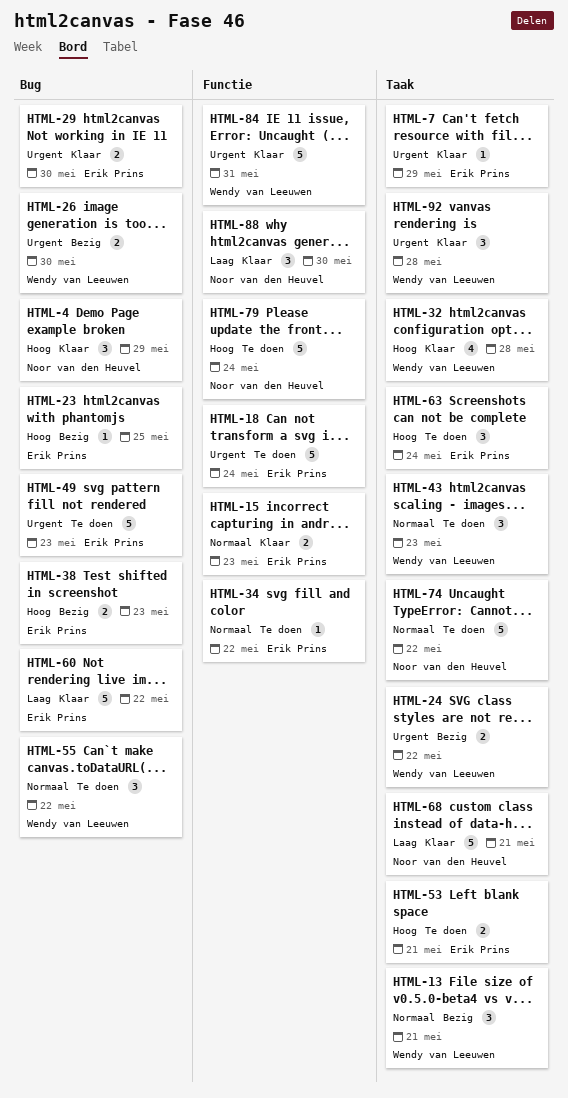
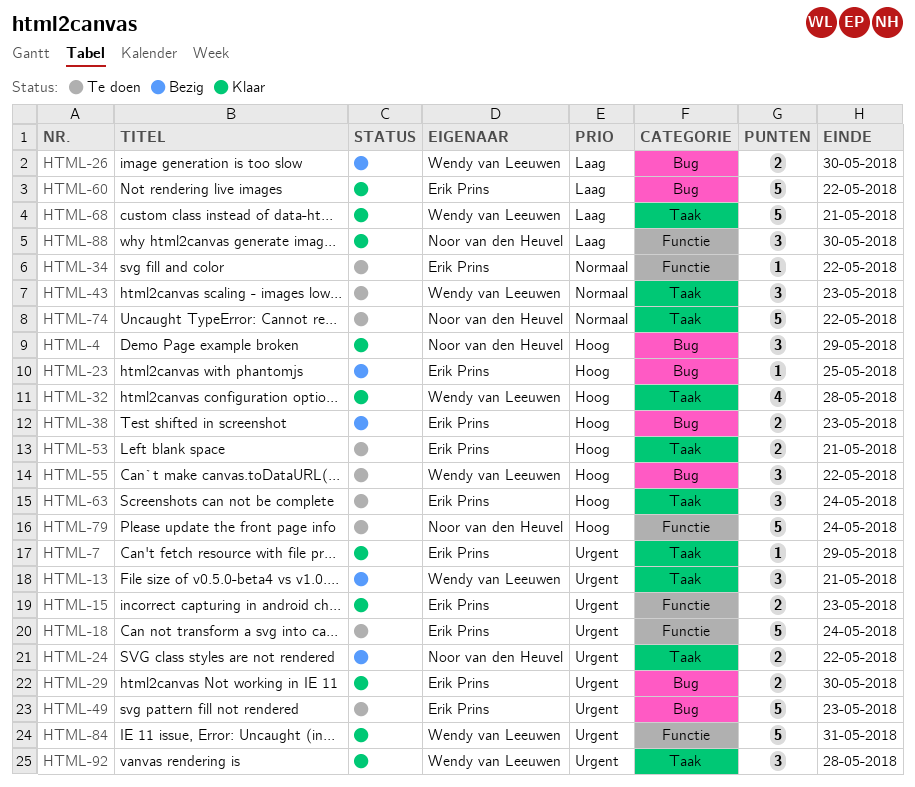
HTML-13, priority: Normaal -> Urgent
HTML-15, priority: Normaal -> Urgent
HTML-24, owner: Wendy van Leeuwen -> Noor van den Heuvel
HTML-26, priority: Urgent -> Laag
HTML-55, priority: Normaal -> Hoog
HTML-68, owner: Noor van den Heuvel -> Wendy van Leeuwen

